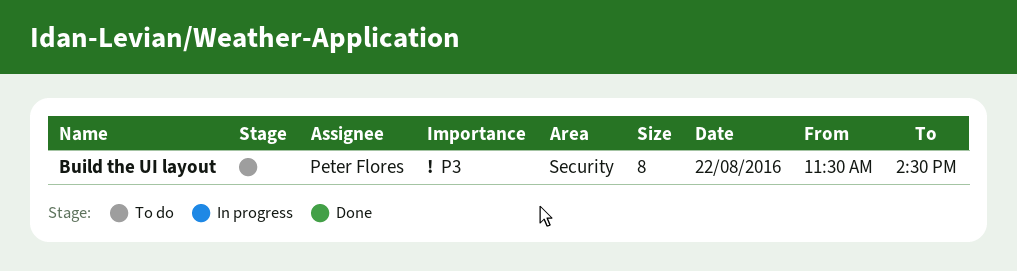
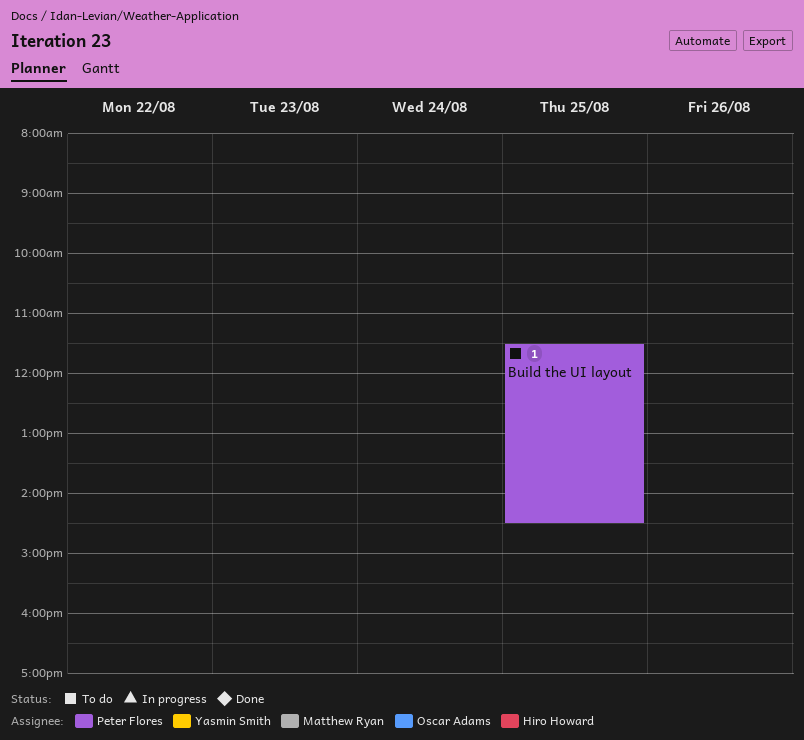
Build the UI layout, estimate: 8 -> 1
Build the UI layout, day: Aug 22 -> Aug 25

